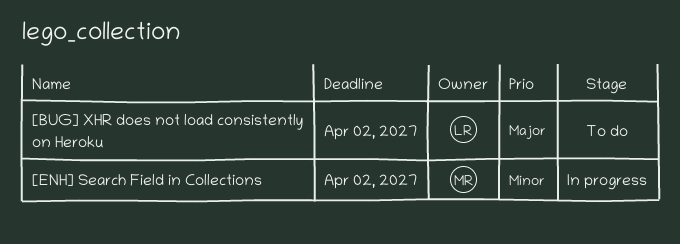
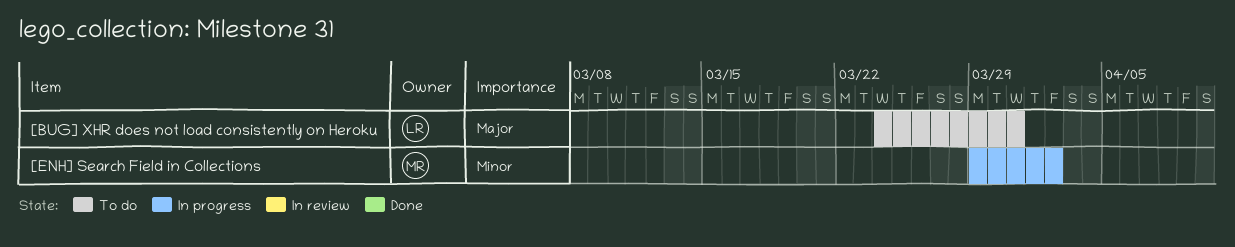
[BUG] XHR does not load consistently on Heroku, due: Apr 2 -> Mar 31

